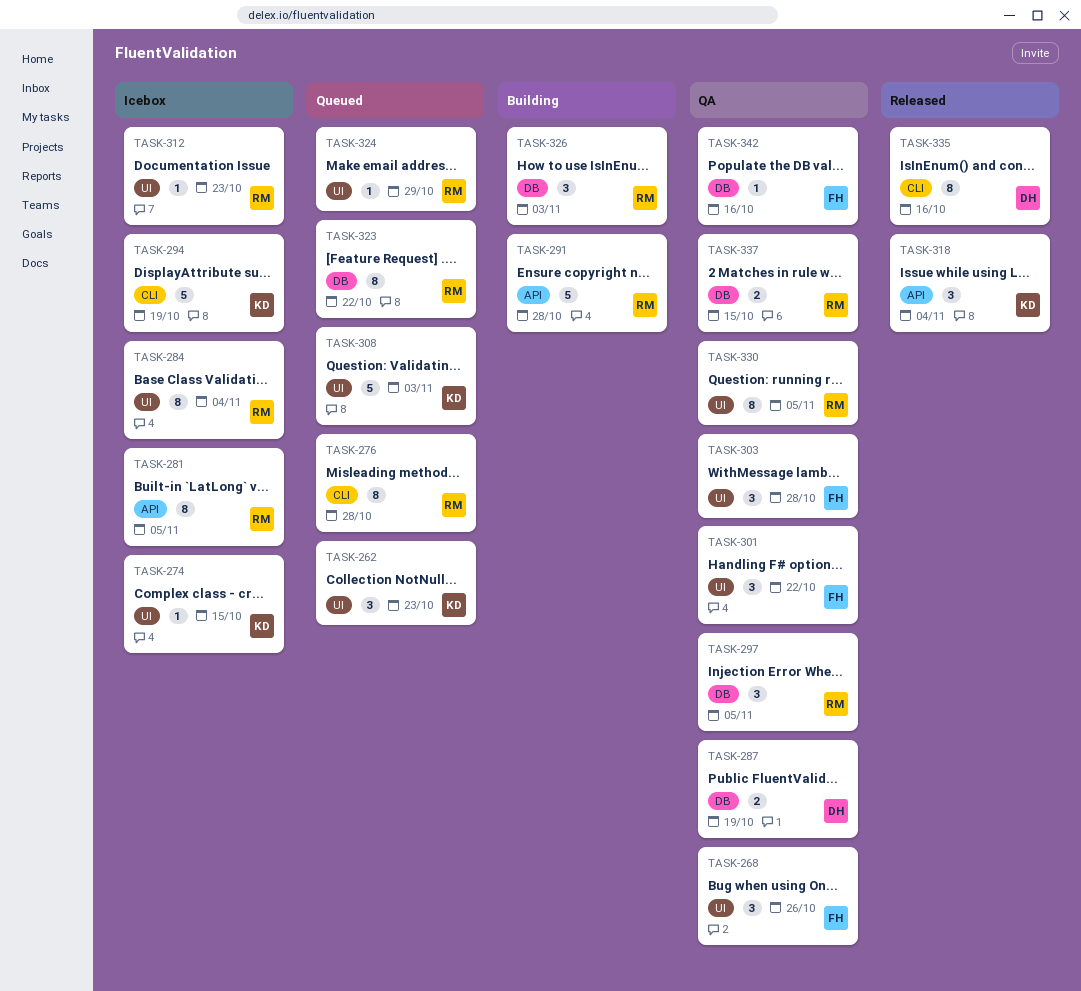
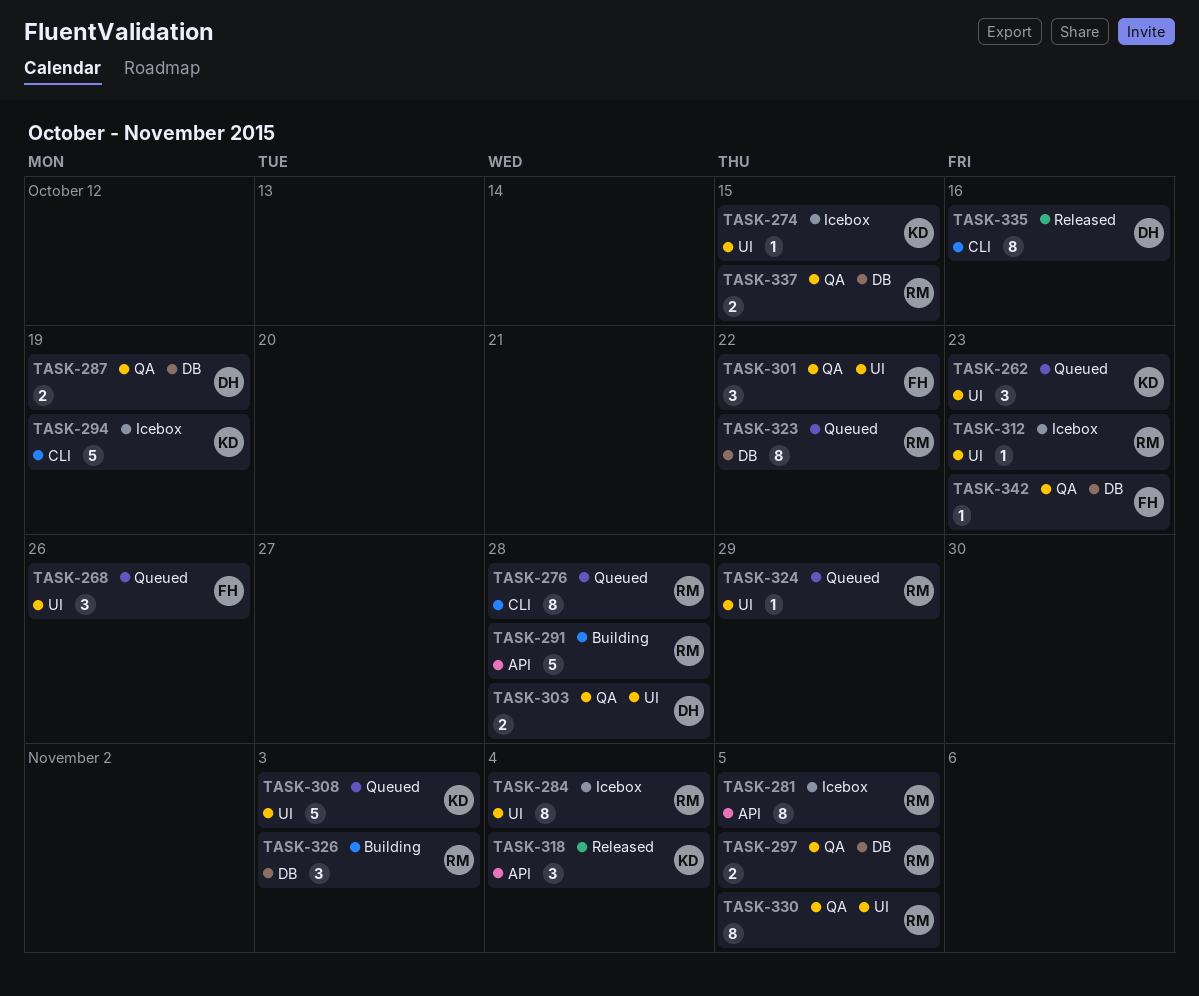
TASK-268, status: QA -> Queued
TASK-297, estimate: 3 -> 2
TASK-303, owner: FH -> DH
TASK-303, estimate: 3 -> 2
TASK-342, due: Oct 16 -> Oct 23

